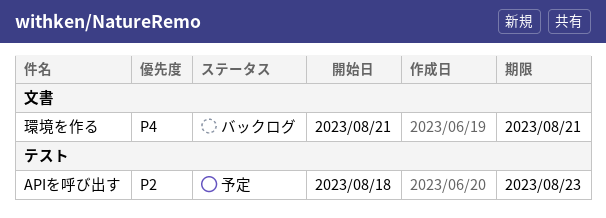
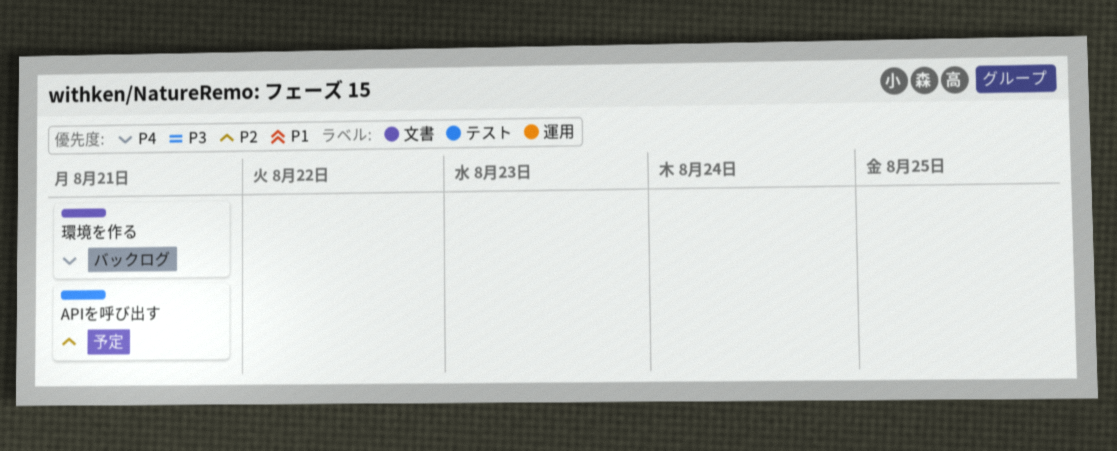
APIを呼び出す, due: Aug 23 -> Aug 21

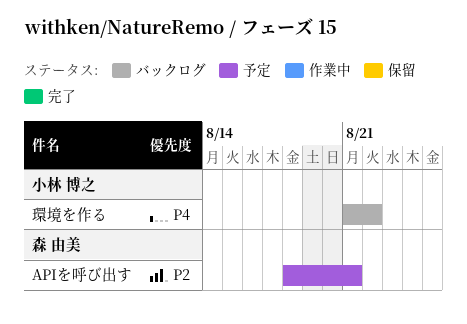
環境を作る, due: Aug 21 -> Aug 22

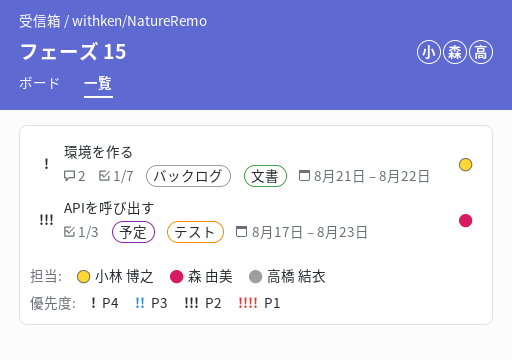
APIを呼び出す, start: Aug 18 -> Aug 17
APIを呼び出す, due: Aug 21 -> Aug 23

